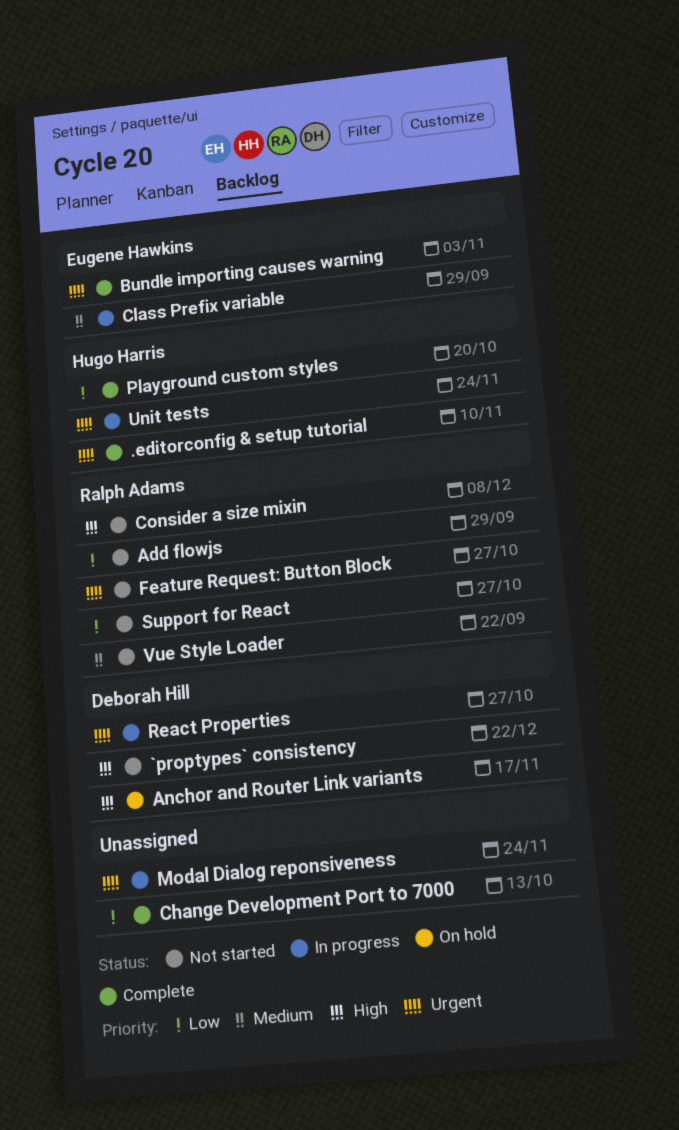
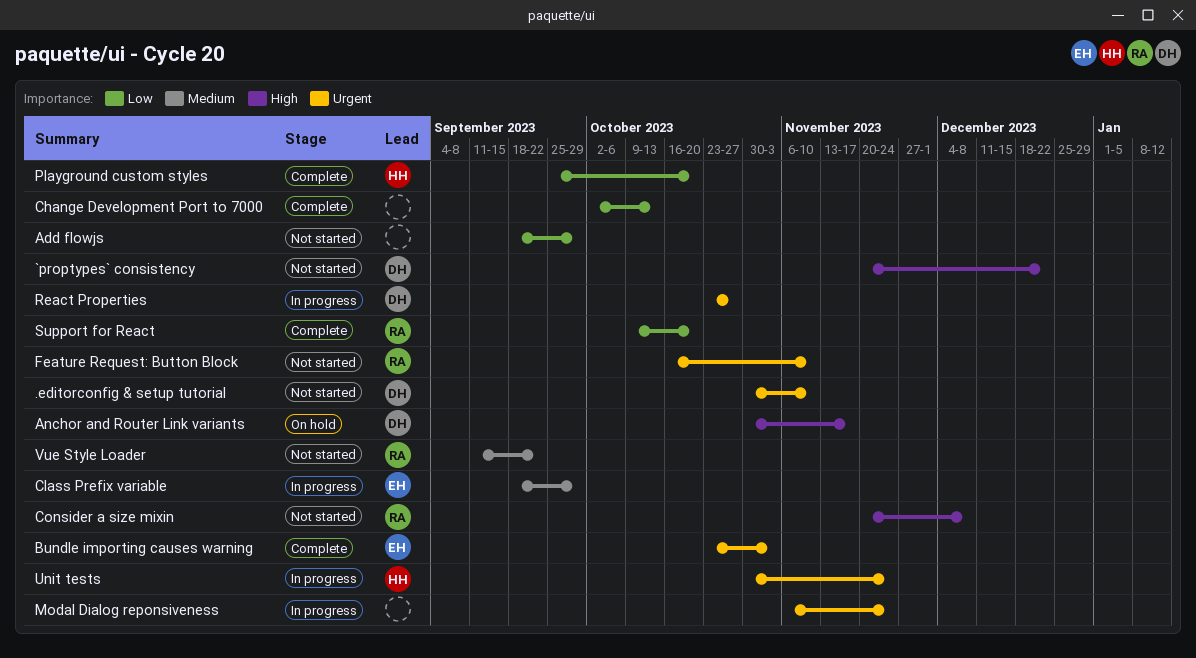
.editorconfig & setup tutorial, status: Complete -> Not started
.editorconfig & setup tutorial, owner: Hugo Harris -> Deborah Hill
Add flowjs, owner: Ralph Adams -> none
Feature Request: Button Block, due: Oct 27 -> Nov 10
Support for React, status: Not started -> Complete
Support for React, due: Oct 27 -> Oct 20

